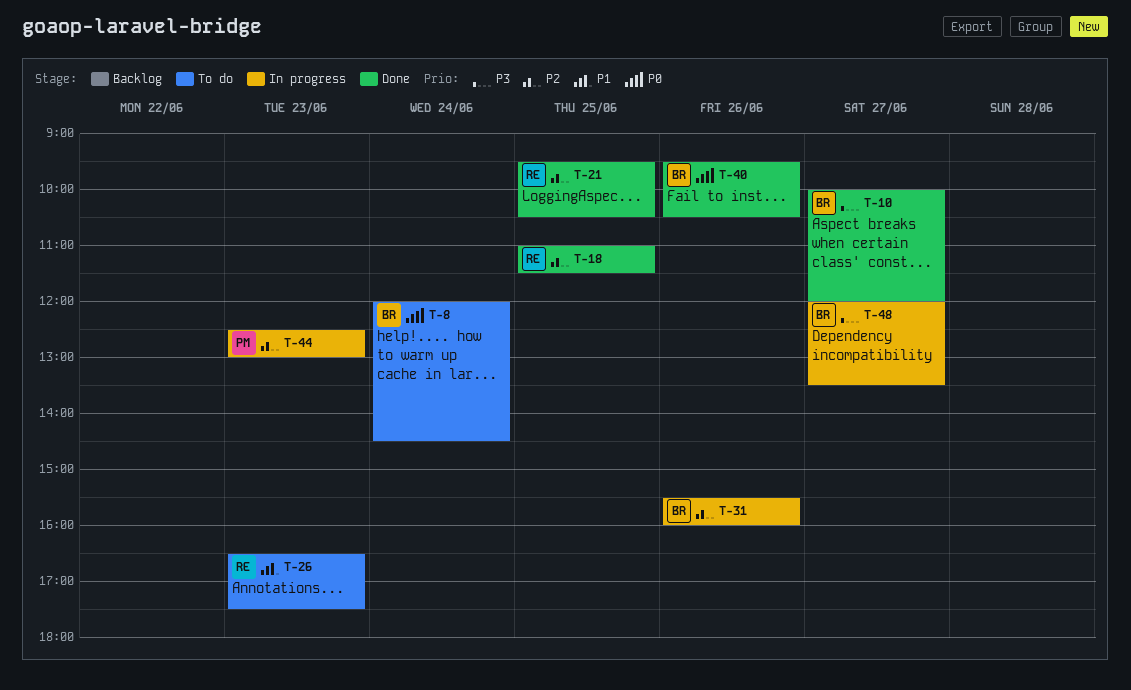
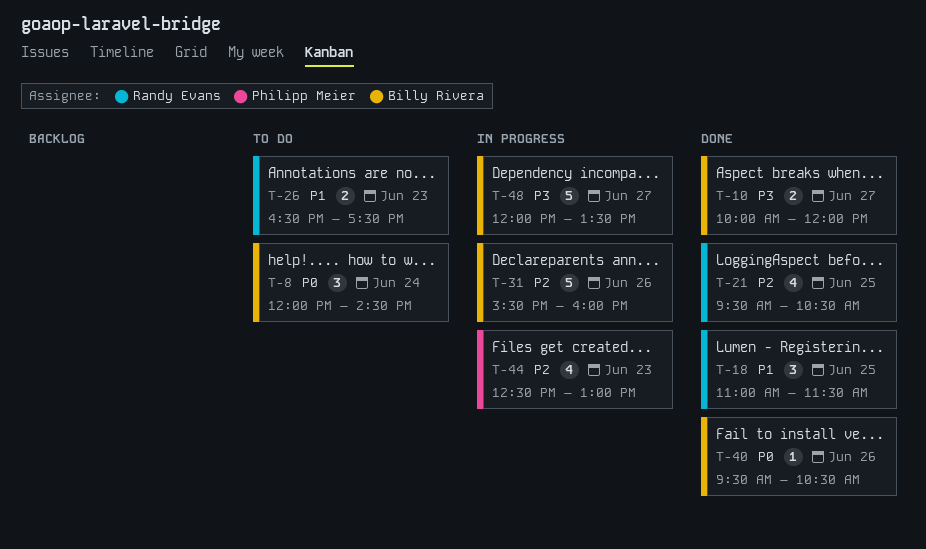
T-18, priority: P2 -> P1

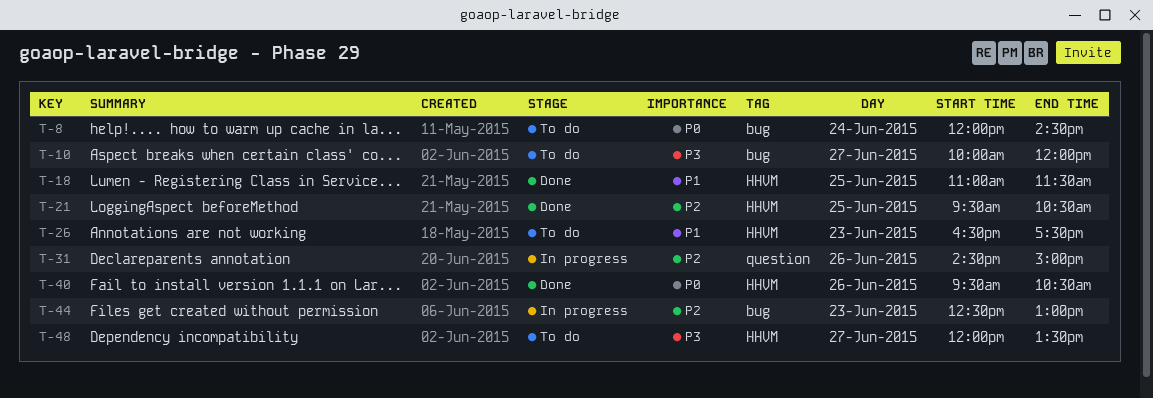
T-10, status: Done -> To do
T-31, begins: 15:30 -> 14:30
T-31, ends: 16:00 -> 15:00
T-48, status: In progress -> To do

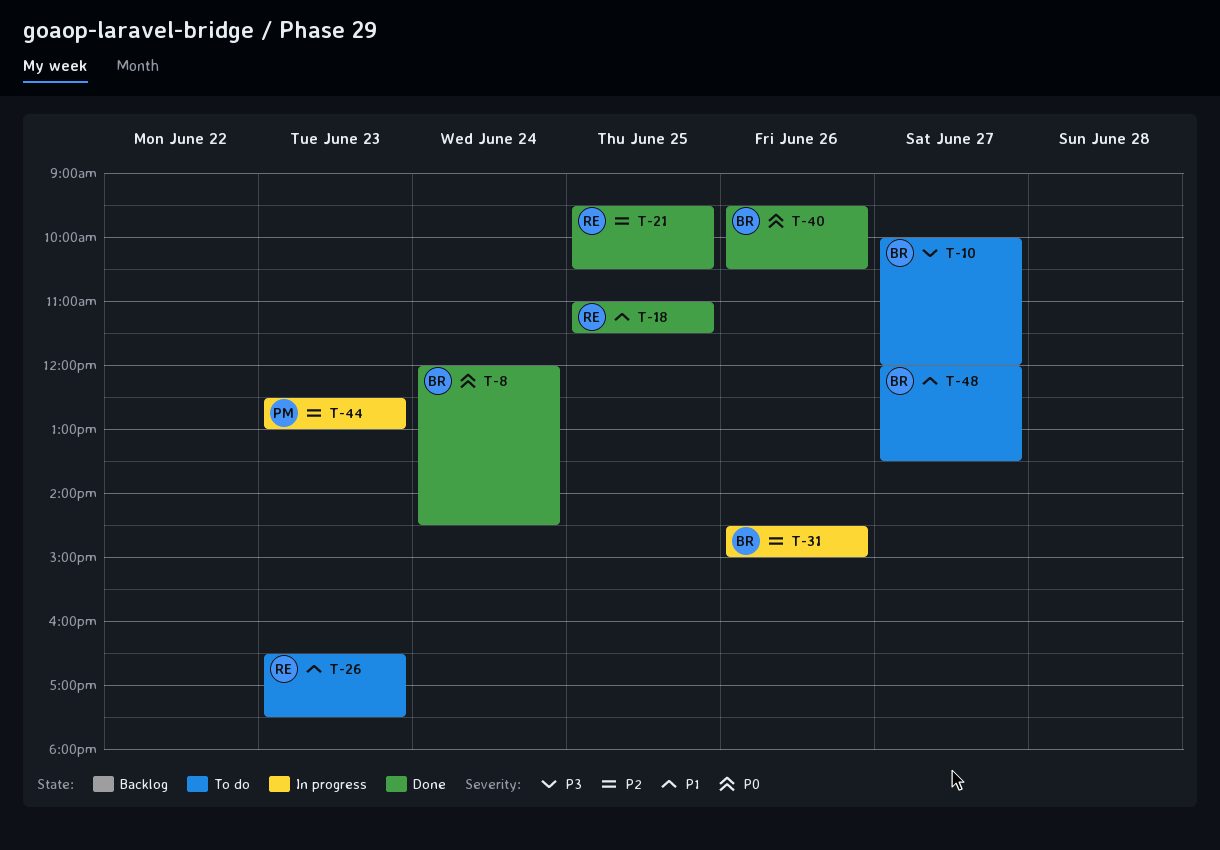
T-8, status: To do -> Done
T-48, priority: P3 -> P1

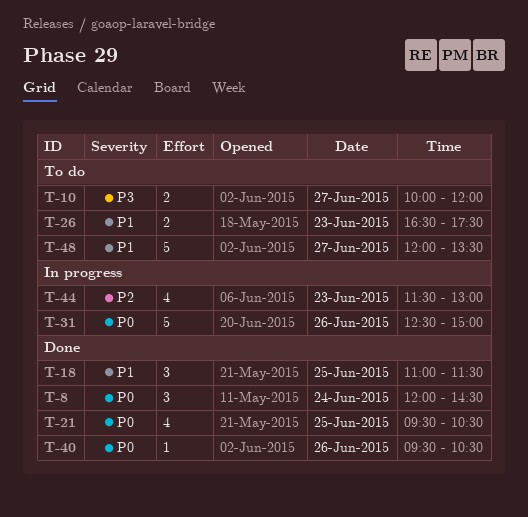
T-21, priority: P2 -> P0
T-31, priority: P2 -> P0
T-31, begins: 14:30 -> 12:30
T-44, begins: 12:30 -> 11:30

